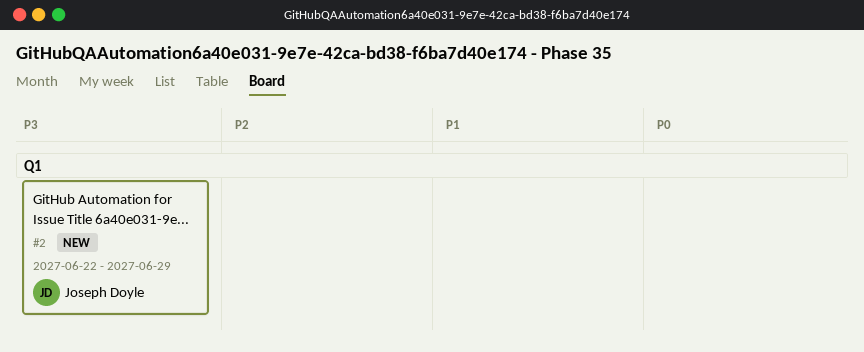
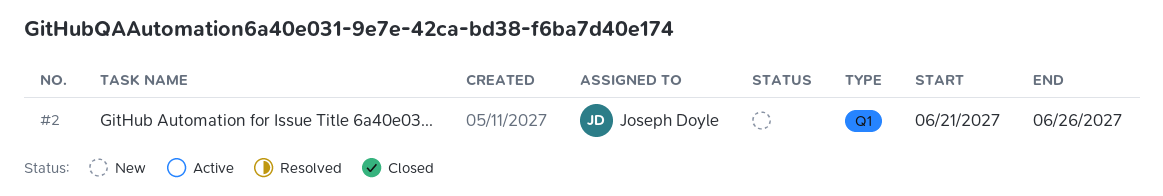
#2, start: Jun 22 -> Jun 21
#2, due: Jun 29 -> Jun 26

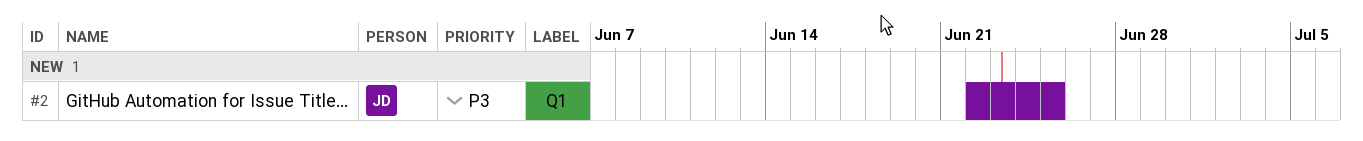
#2, start: Jun 21 -> Jun 22
#2, due: Jun 26 -> Jun 25

